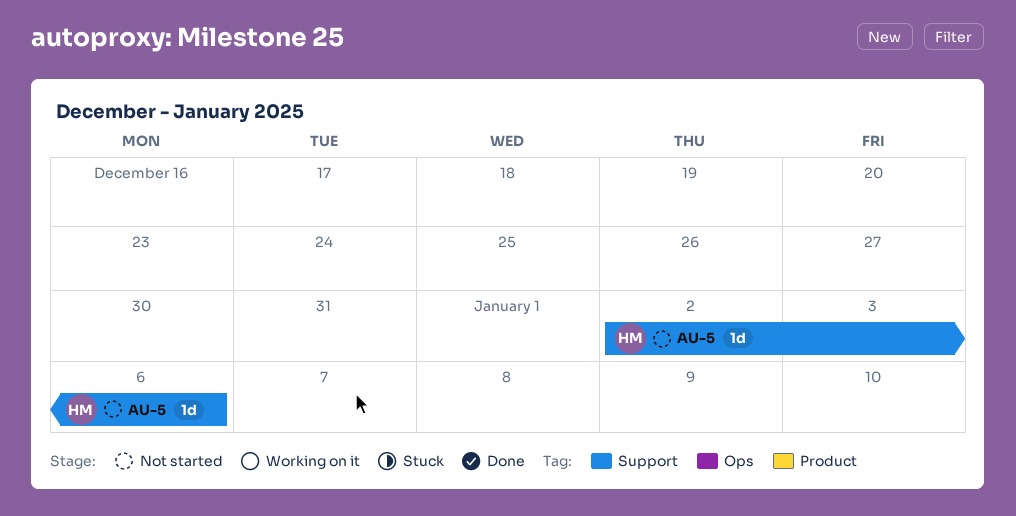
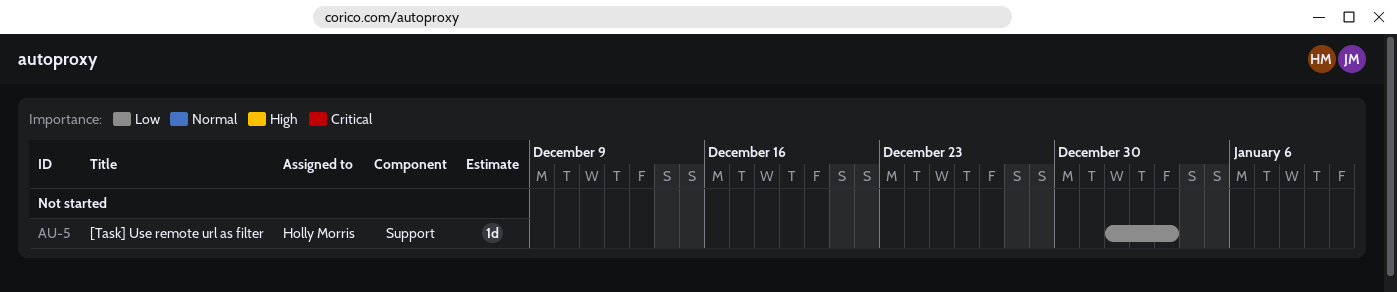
AU-5, start: Jan 2 -> Jan 1
AU-5, due: Jan 6 -> Jan 3

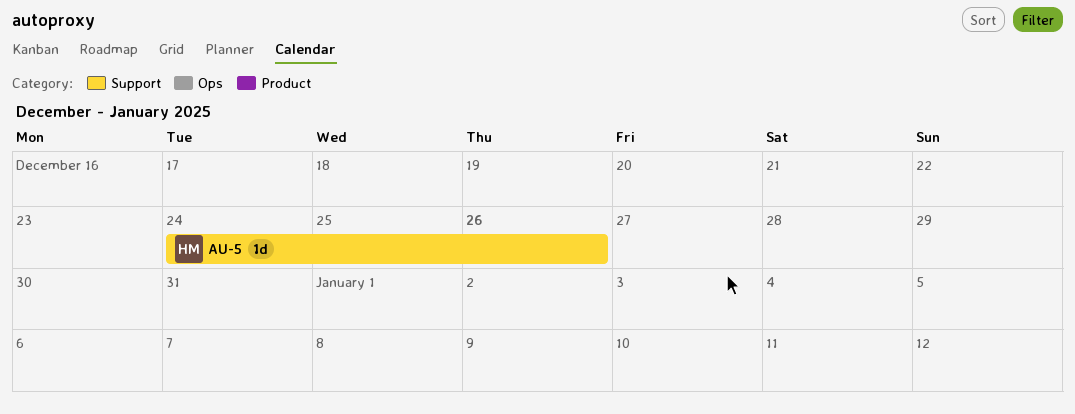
AU-5, start: Jan 1 -> Dec 24
AU-5, due: Jan 3 -> Dec 26

